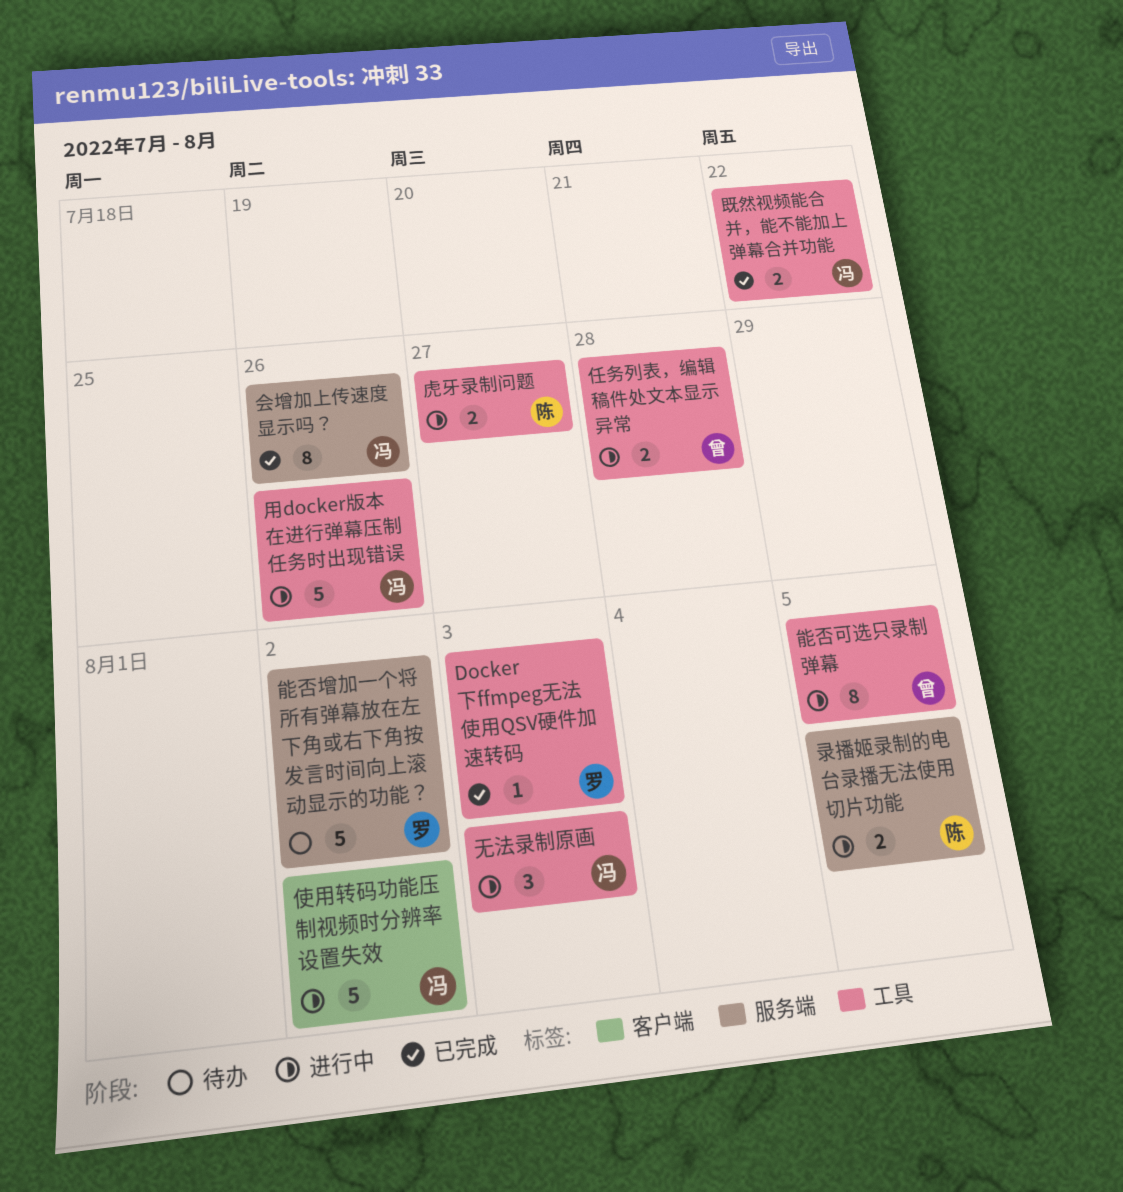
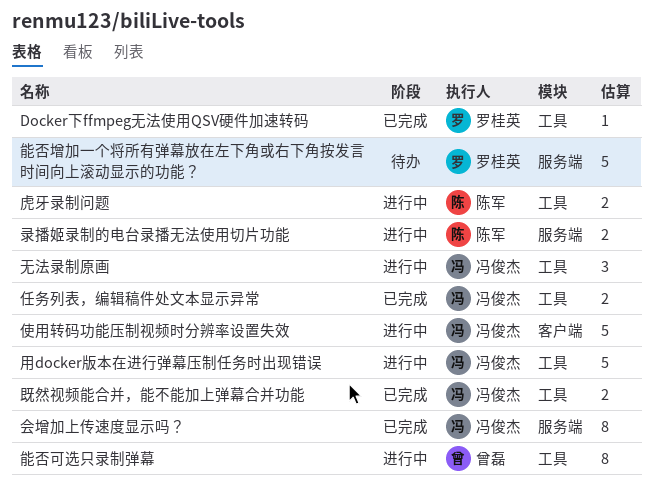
任务列表，编辑稿件处文本显示异常, status: 进行中 -> 已完成
任务列表，编辑稿件处文本显示异常, owner: 曾磊 -> 冯俊杰

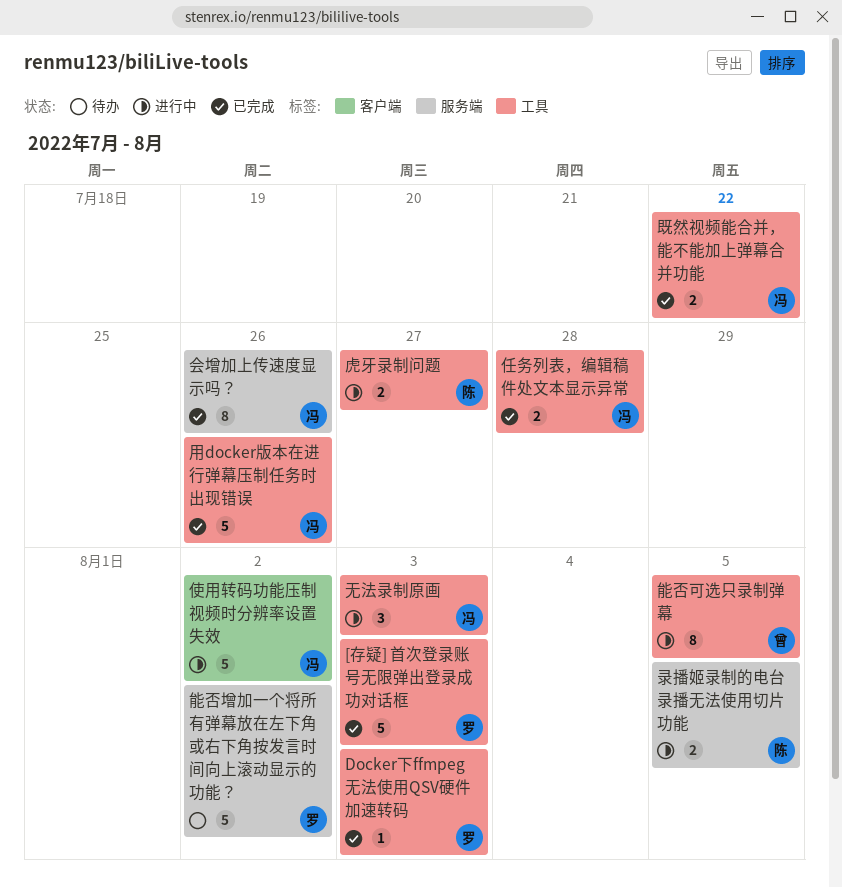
[存疑] 首次登录账号无限弹出登录成功对话框: none -> present
用docker版本在进行弹幕压制任务时出现错误, status: 进行中 -> 已完成

